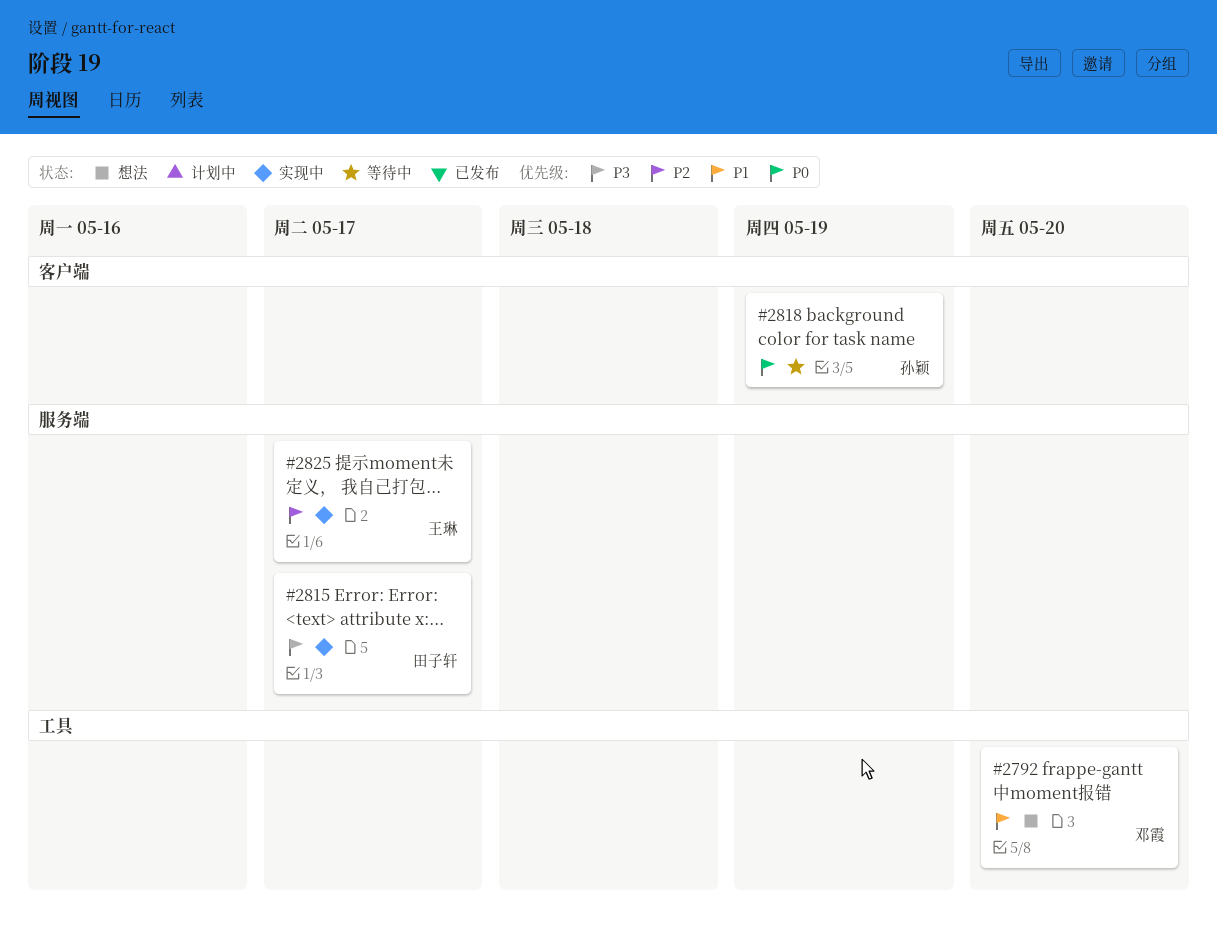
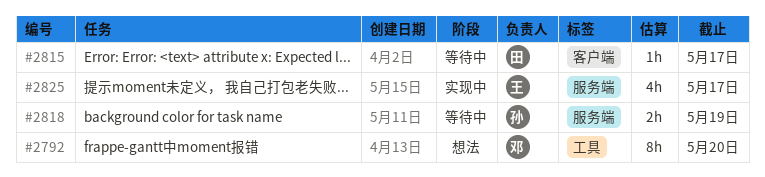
#2815, status: 实现中 -> 等待中
#2815, label: 服务端 -> 客户端
#2818, label: 客户端 -> 服务端

